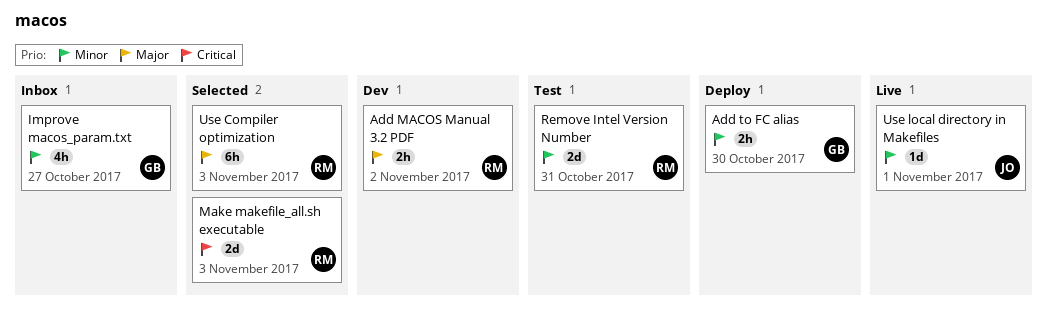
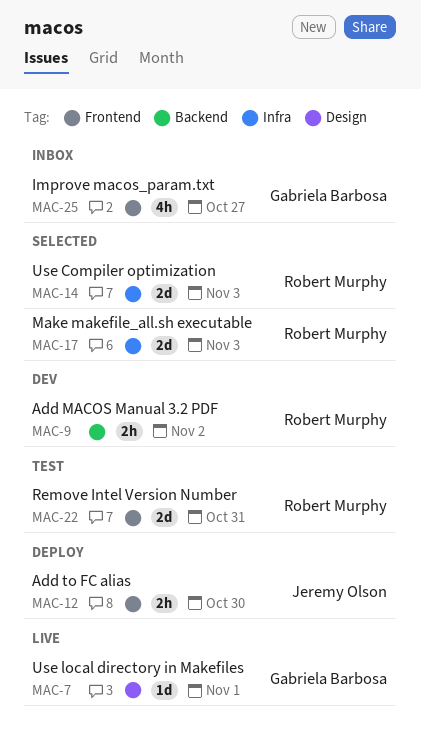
Add to FC alias, owner: Gabriela Barbosa -> Jeremy Olson
Use Compiler optimization, estimate: 6h -> 2d
Use local directory in Makefiles, owner: Jeremy Olson -> Gabriela Barbosa

